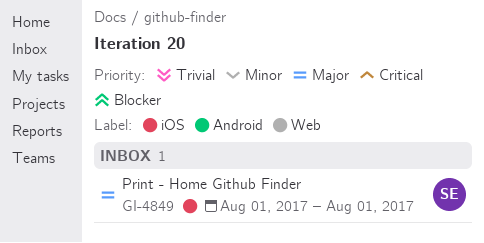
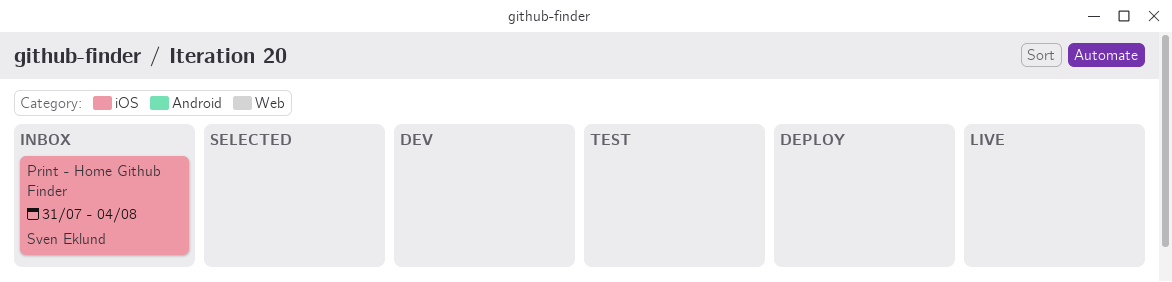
Print - Home Github Finder, start: Aug 1 -> Jul 31
Print - Home Github Finder, due: Aug 1 -> Aug 4

